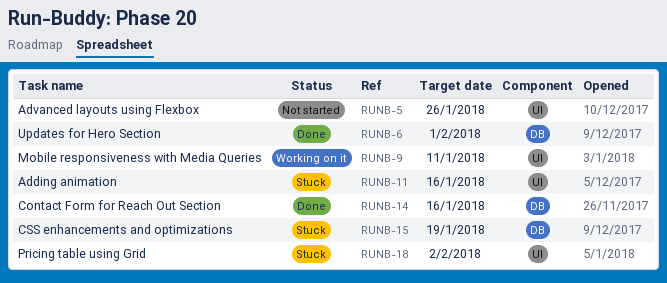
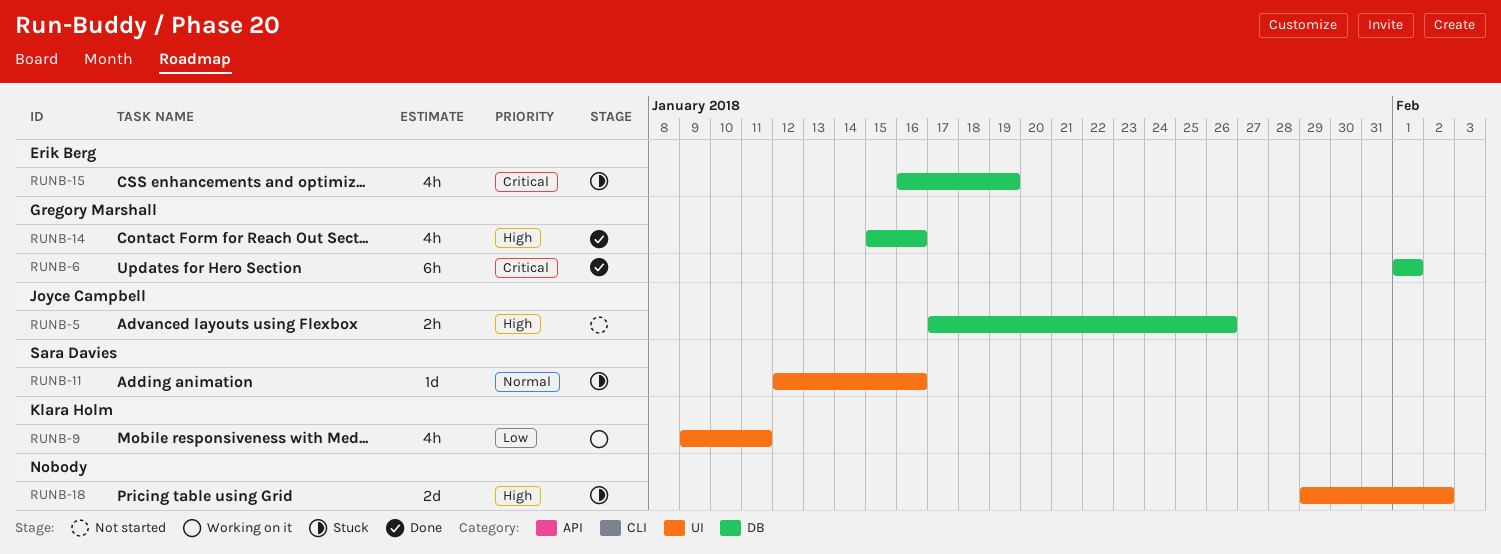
RUNB-5, label: UI -> DB

